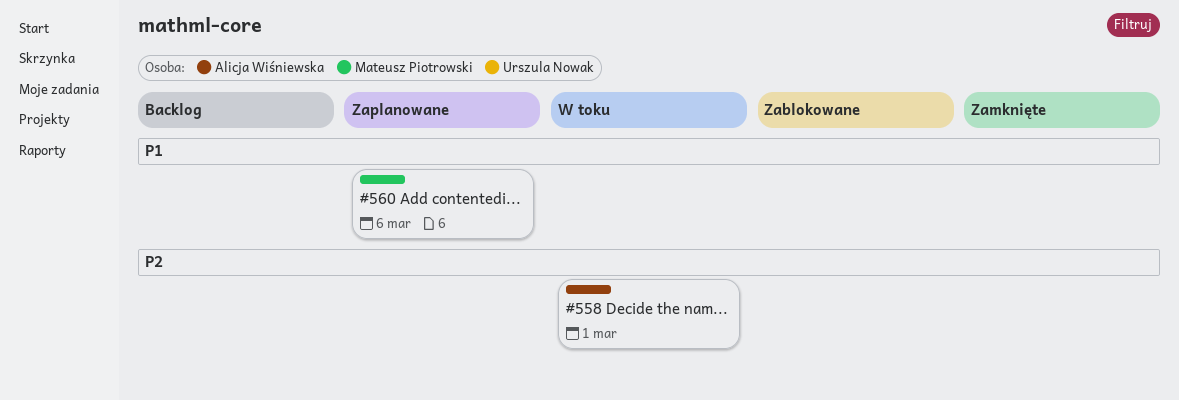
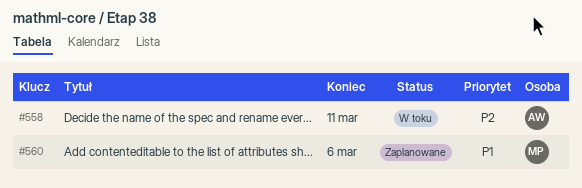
#558, due: Mar 1 -> Mar 11

